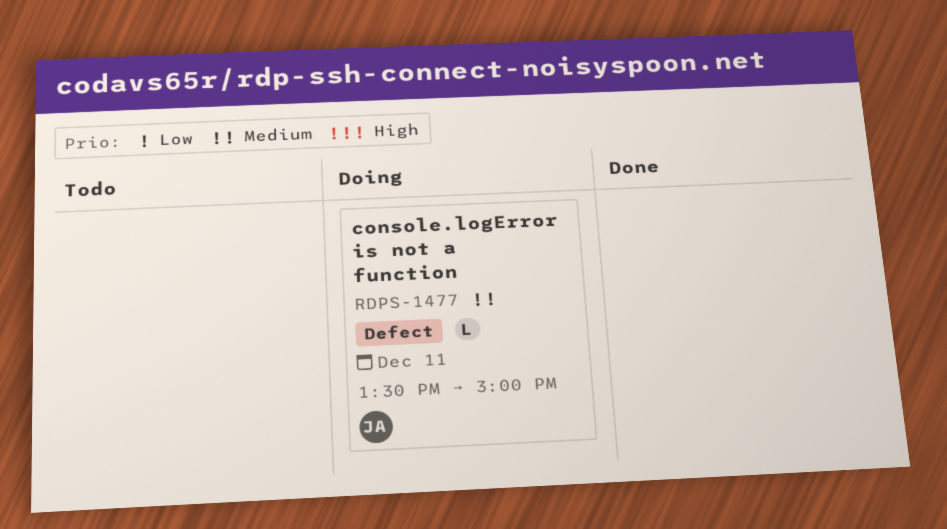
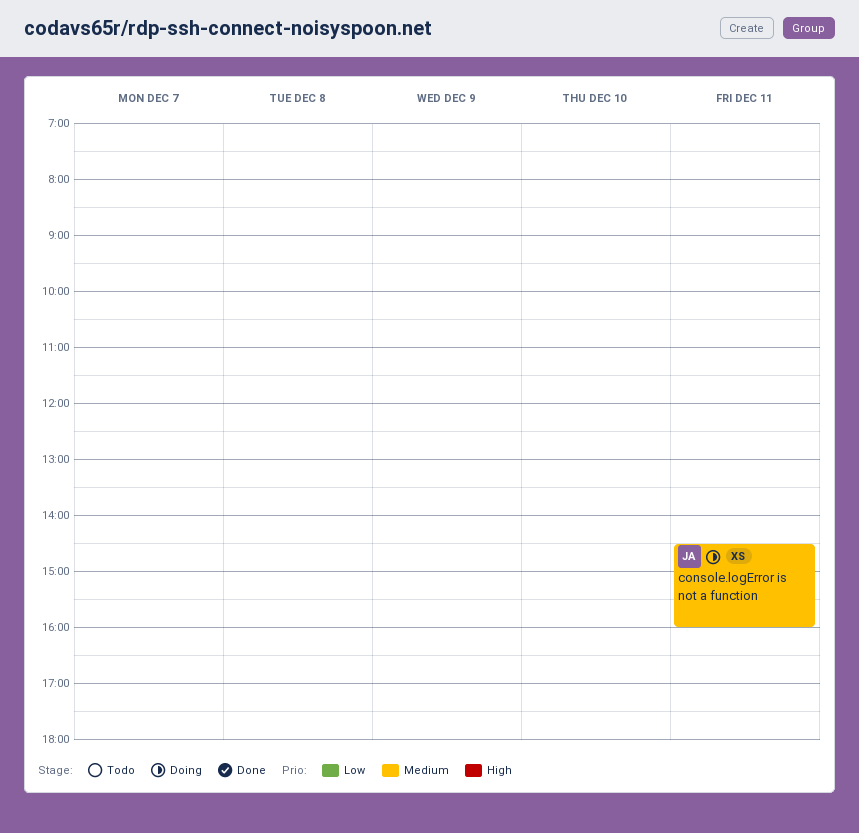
console.logError is not a function, estimate: L -> XS
console.logError is not a function, begins: 13:30 -> 14:30
console.logError is not a function, ends: 15:00 -> 16:00

